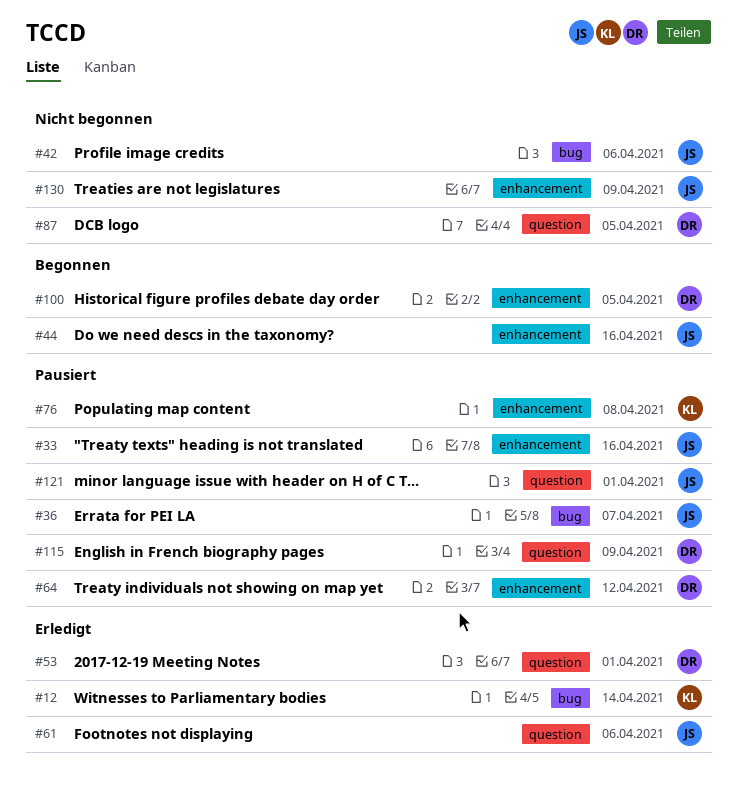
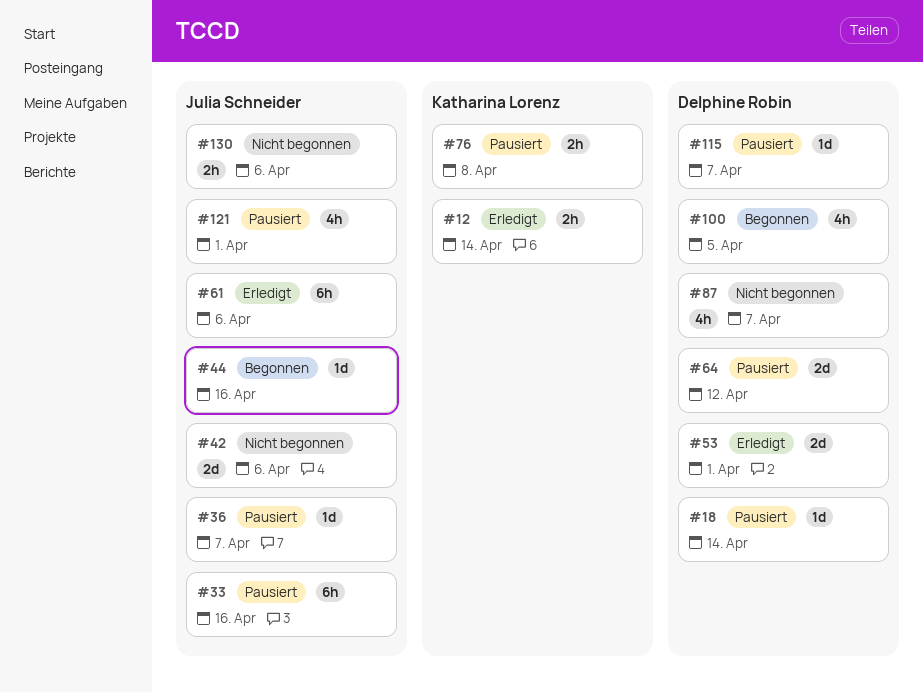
#18: none -> present
#87, due: Apr 5 -> Apr 7
#115, due: Apr 9 -> Apr 7
#130, due: Apr 9 -> Apr 6

